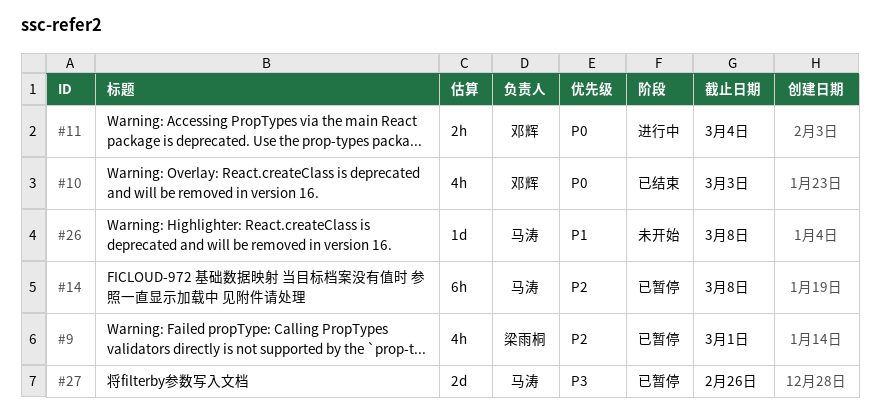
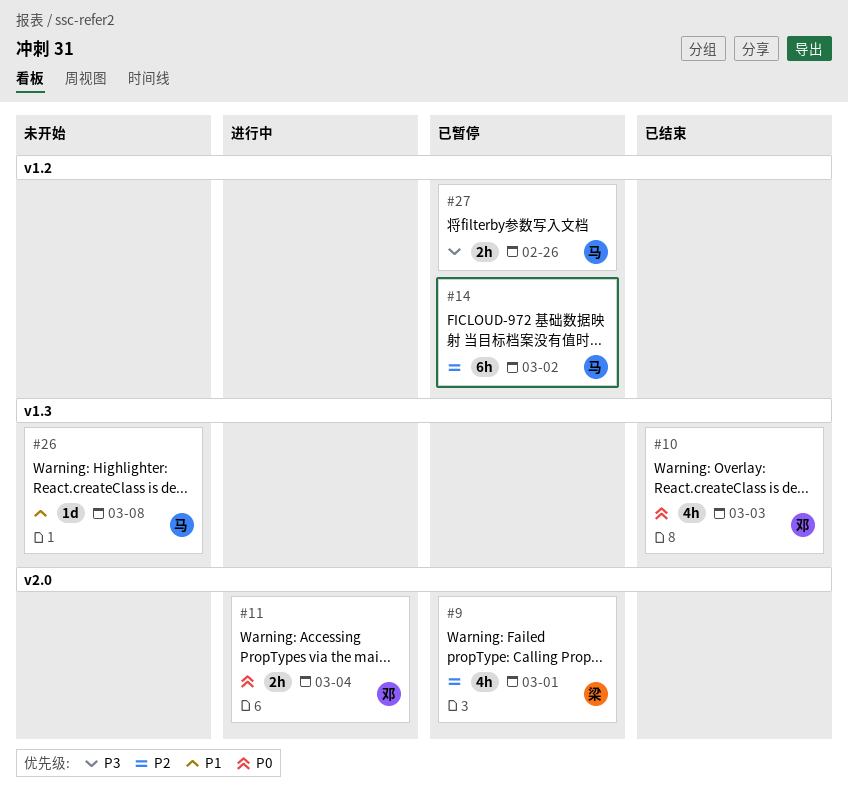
#14, due: Mar 8 -> Mar 2
#27, estimate: 2d -> 2h

